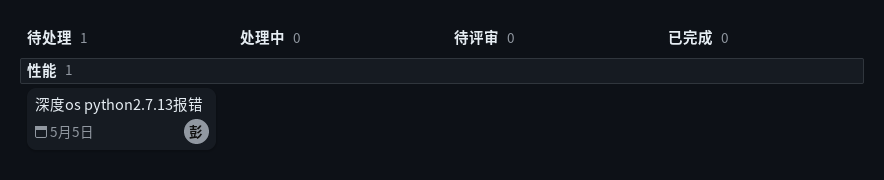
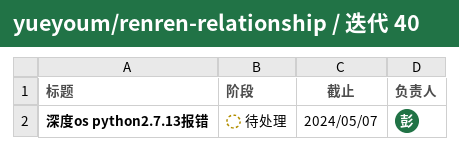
深度os python2.7.13报错, due: May 5 -> May 7

